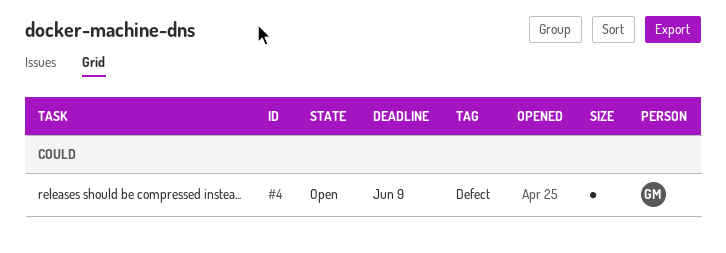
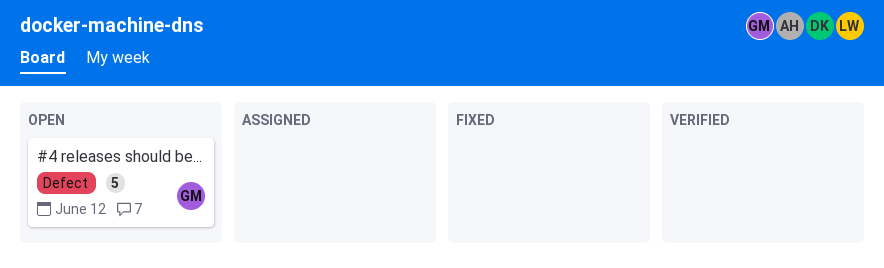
#4, estimate: 1 -> 5
#4, due: Jun 9 -> Jun 12

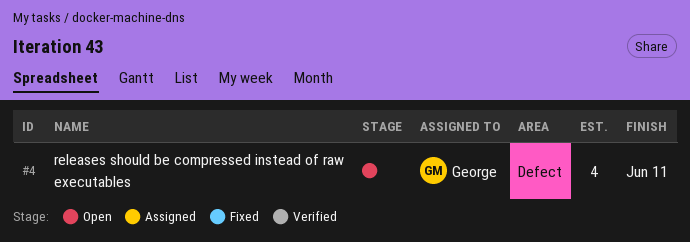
#4, estimate: 5 -> 4
#4, due: Jun 12 -> Jun 11

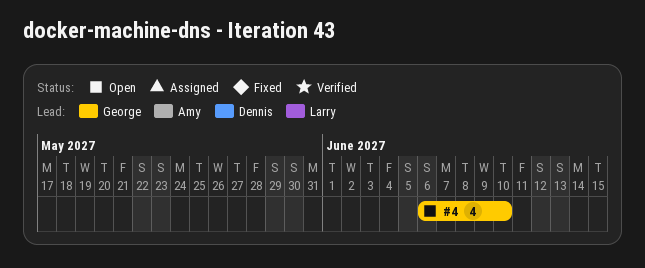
#4, due: Jun 11 -> Jun 10

